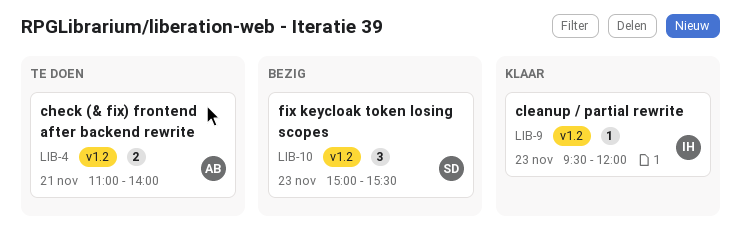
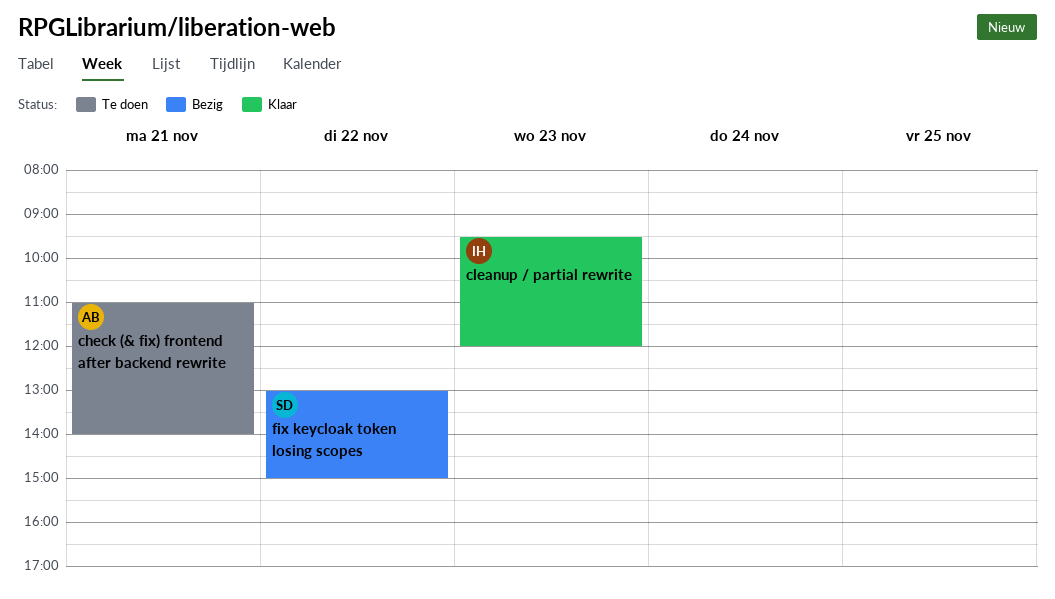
fix keycloak token losing scopes, day: Nov 23 -> Nov 22
fix keycloak token losing scopes, begins: 15:00 -> 13:00
fix keycloak token losing scopes, ends: 15:30 -> 15:00

